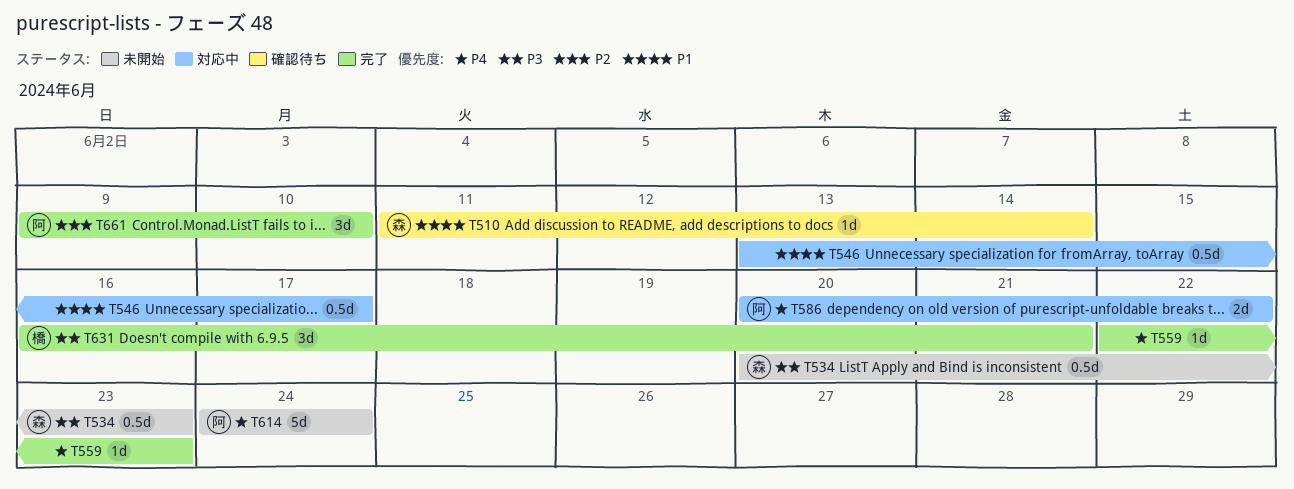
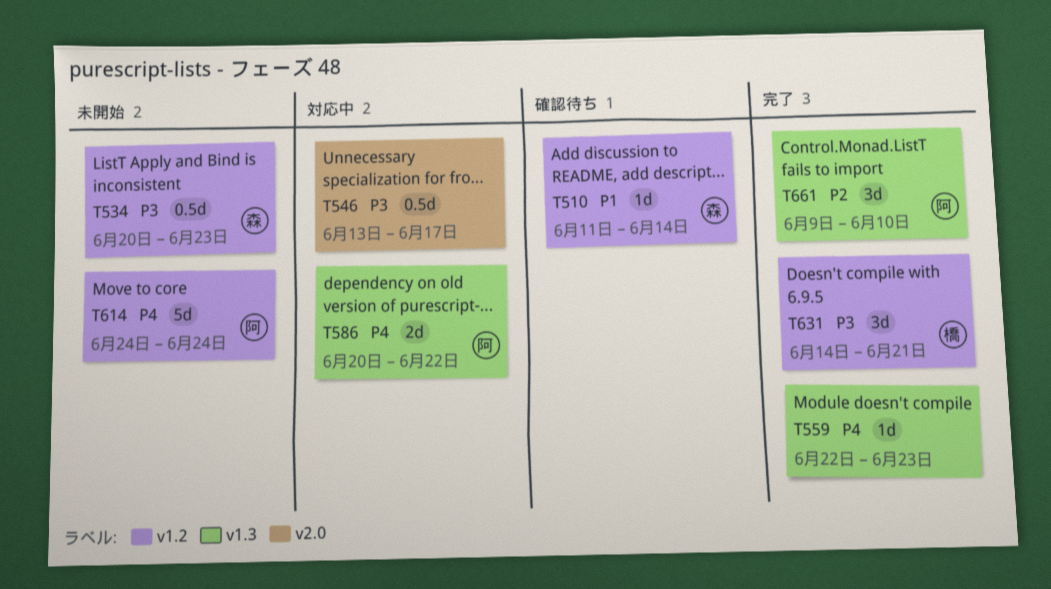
T546, priority: P1 -> P3
T631, start: Jun 16 -> Jun 14

